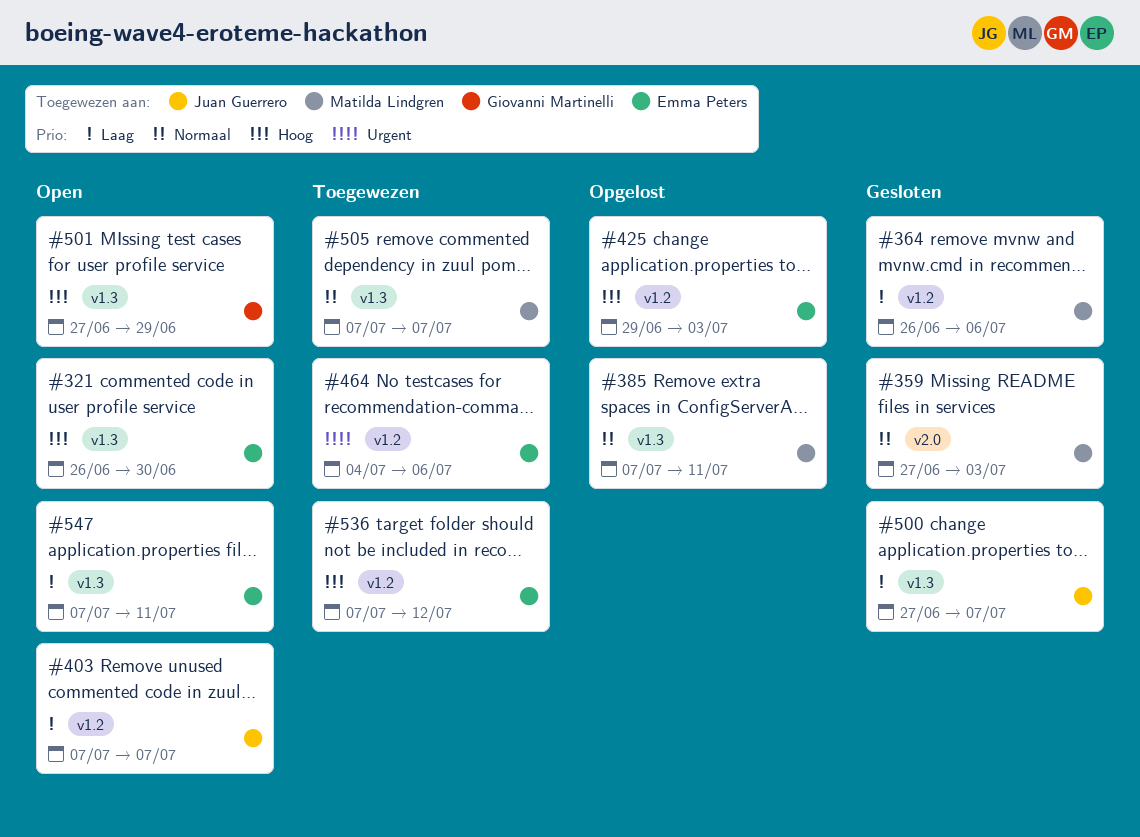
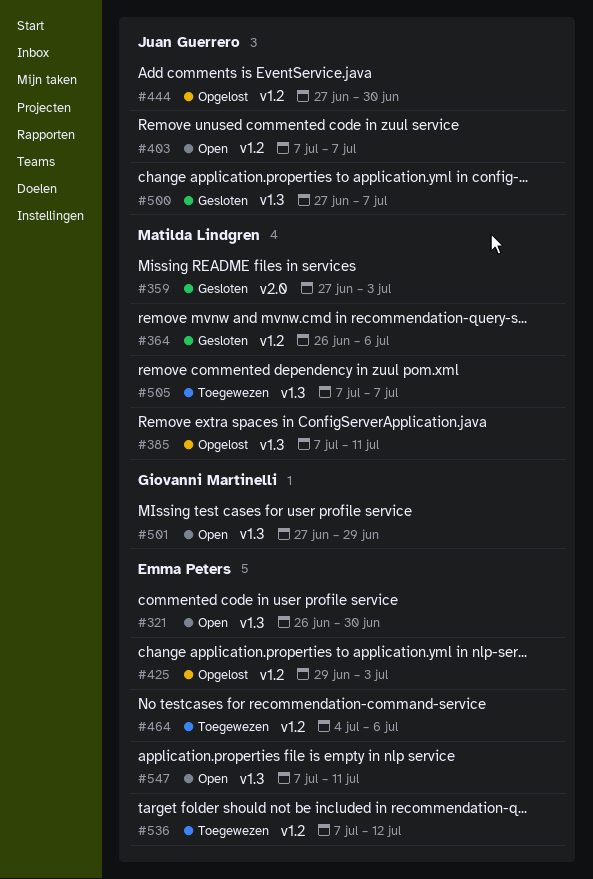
#444: none -> present

